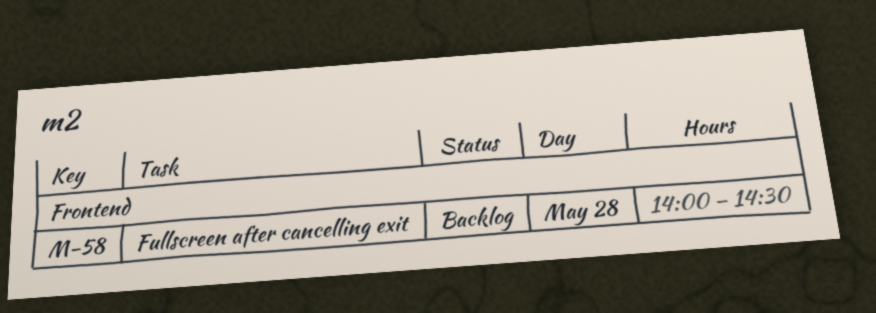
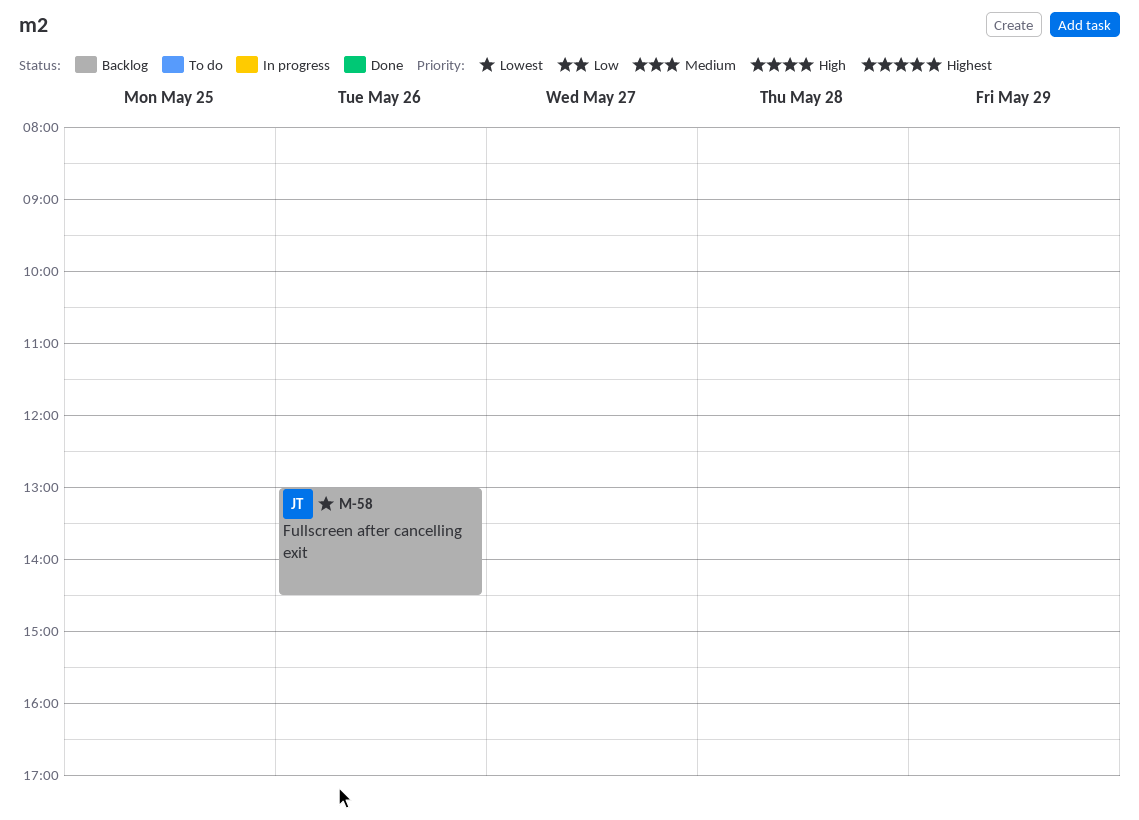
M-58, day: May 28 -> May 26
M-58, begins: 14:00 -> 13:00

